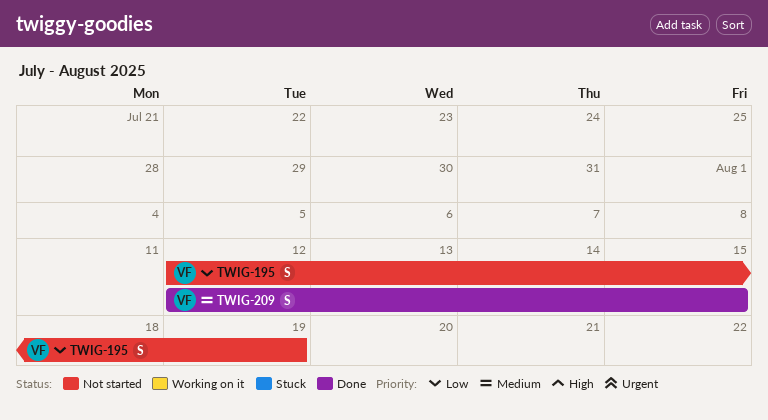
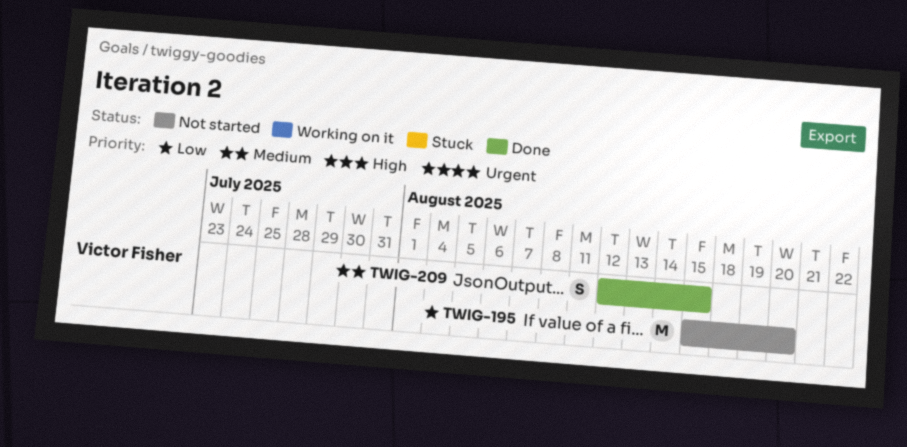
TWIG-195, estimate: S -> M
TWIG-195, start: Aug 12 -> Aug 15
TWIG-195, due: Aug 19 -> Aug 20

